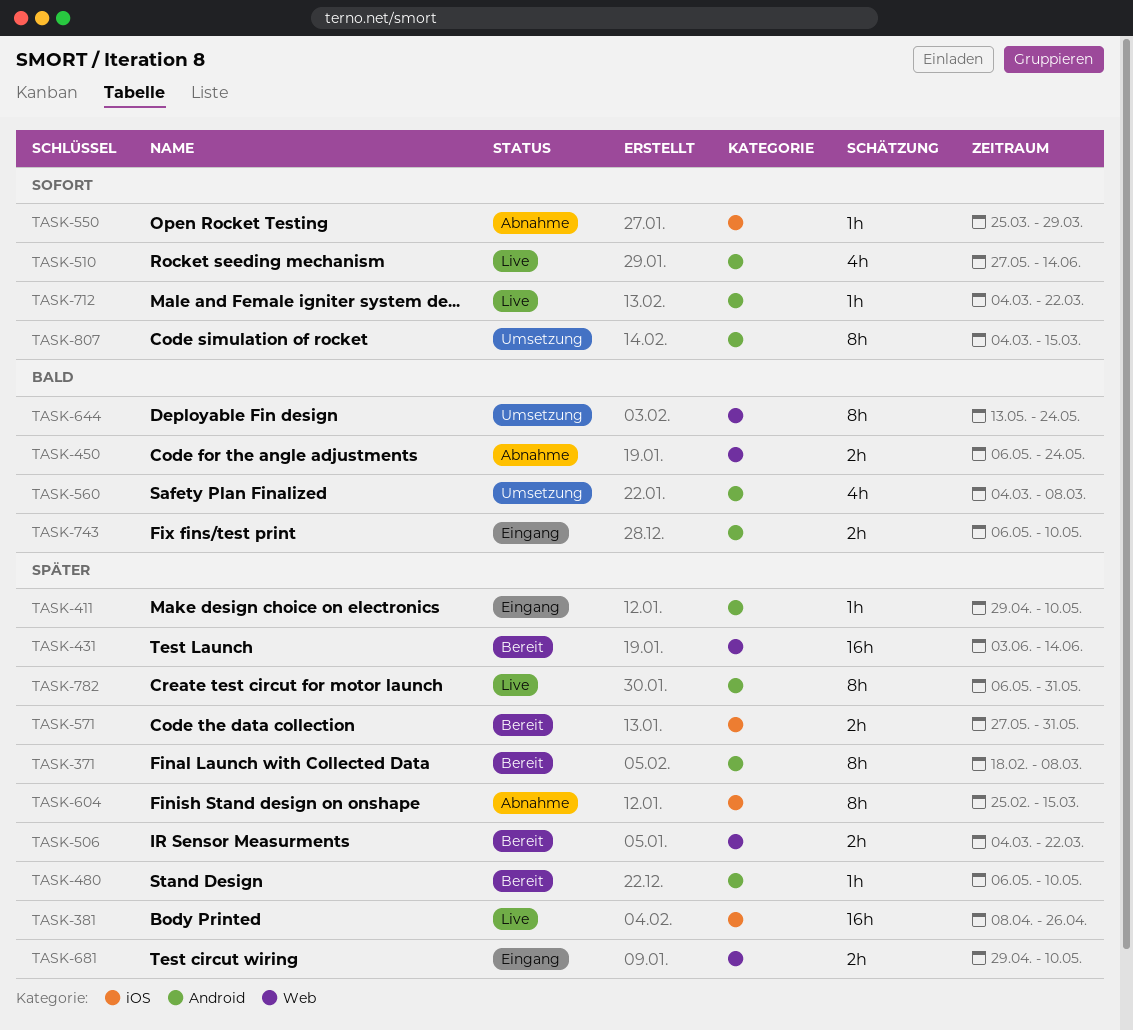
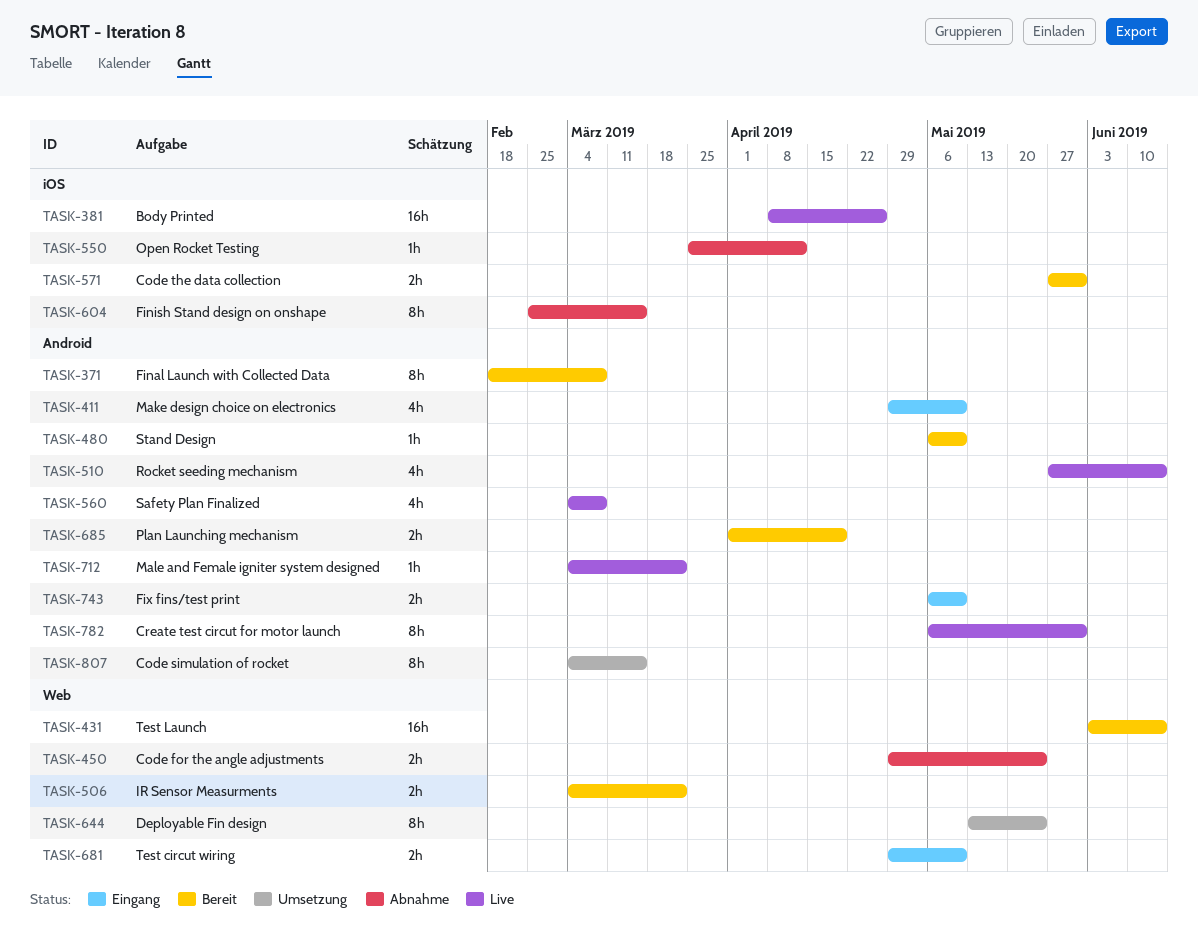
TASK-411, estimate: 1h -> 4h
TASK-450, start: May 6 -> Apr 29
TASK-550, due: Mar 29 -> Apr 12
TASK-560, status: Umsetzung -> Live
TASK-685: none -> present

